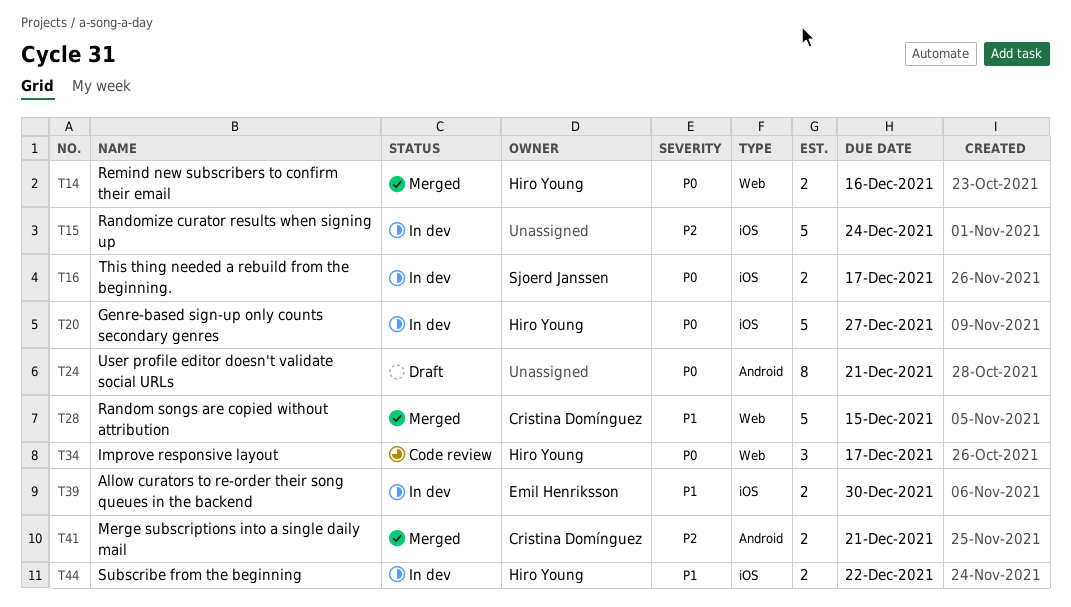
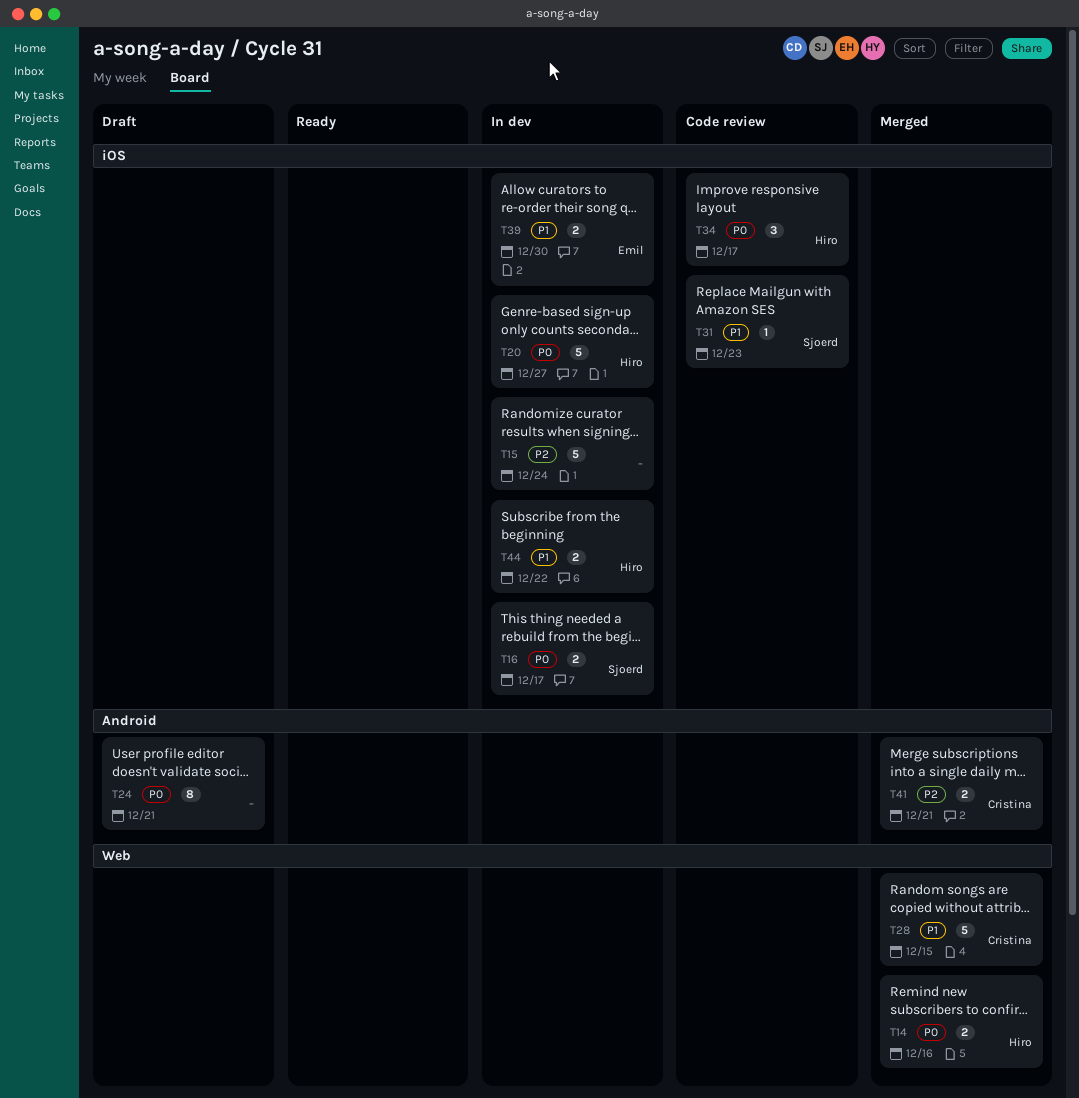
T31: none -> present
T34, label: Web -> iOS

